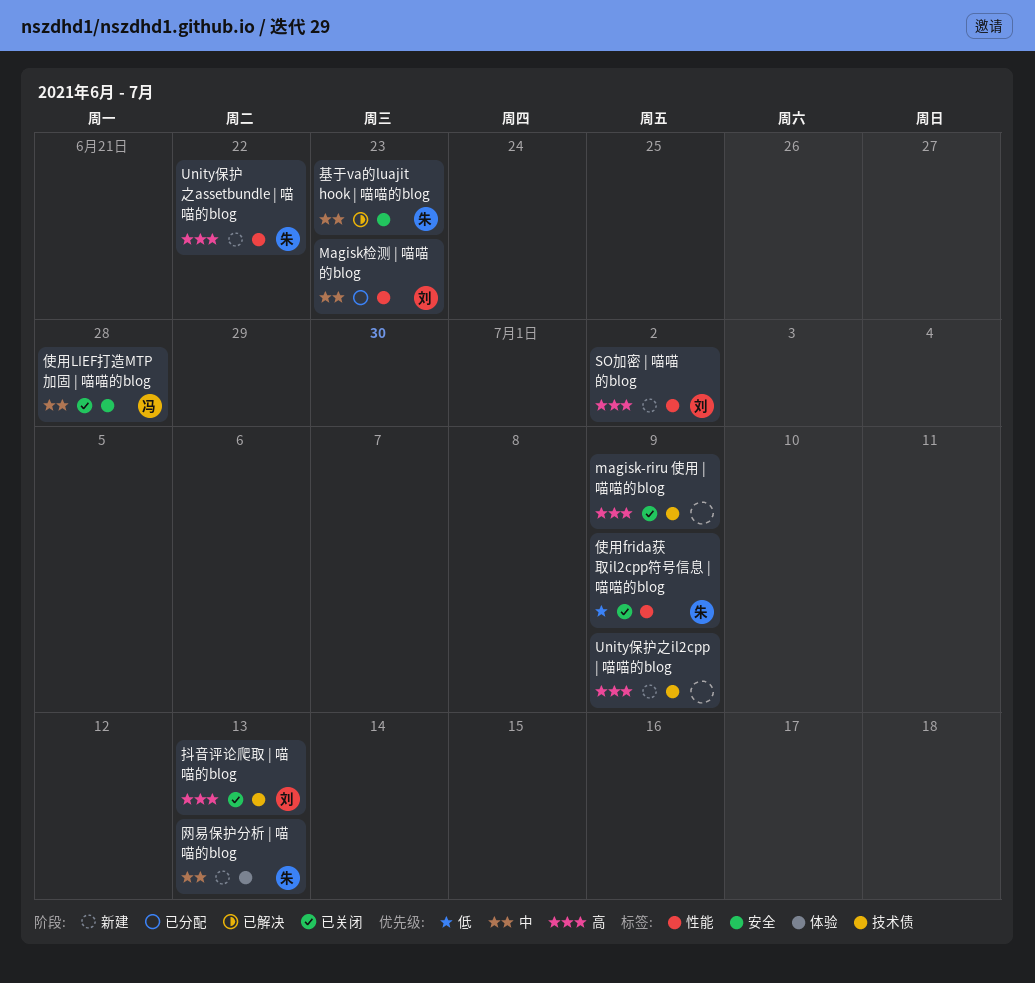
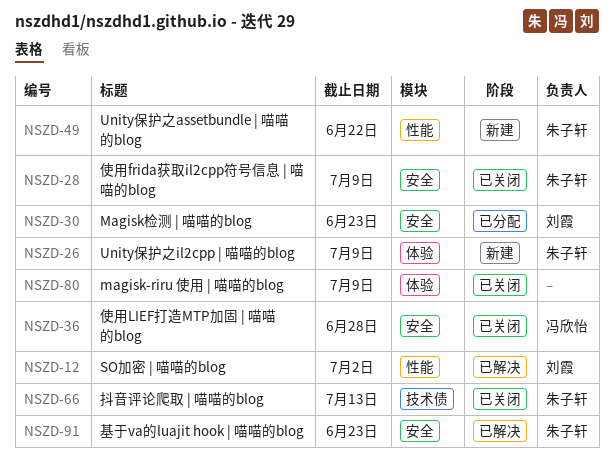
magisk-riru 使用 | 喵喵的blog, label: 技术债 -> 体验
Magisk检测 | 喵喵的blog, label: 性能 -> 安全
SO加密 | 喵喵的blog, status: 新建 -> 已解决
Unity保护之il2cpp | 喵喵的blog, owner: none -> 朱子轩
Unity保护之il2cpp | 喵喵的blog, label: 技术债 -> 体验
使用frida获取il2cpp符号信息 | 喵喵的blog, label: 性能 -> 安全
抖音评论爬取 | 喵喵的blog, owner: 刘霞 -> 朱子轩
网易保护分析 | 喵喵的blog: present -> none

